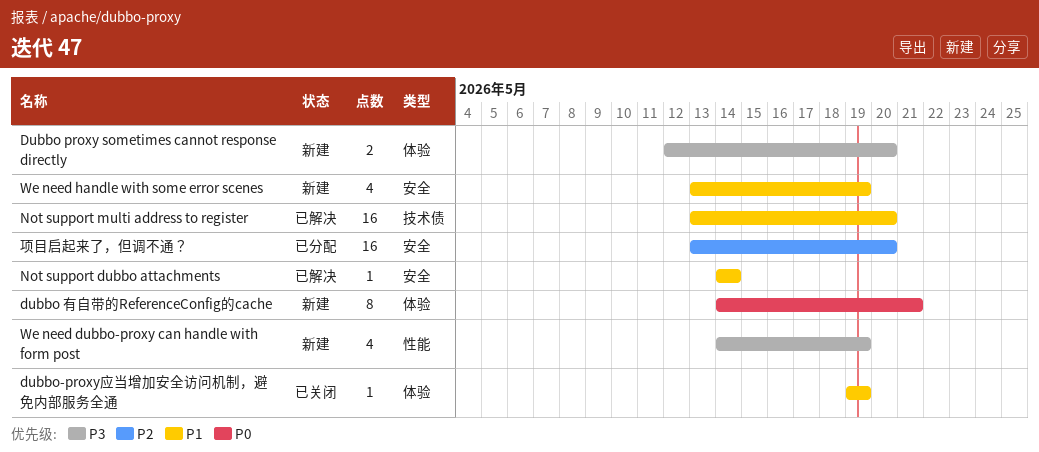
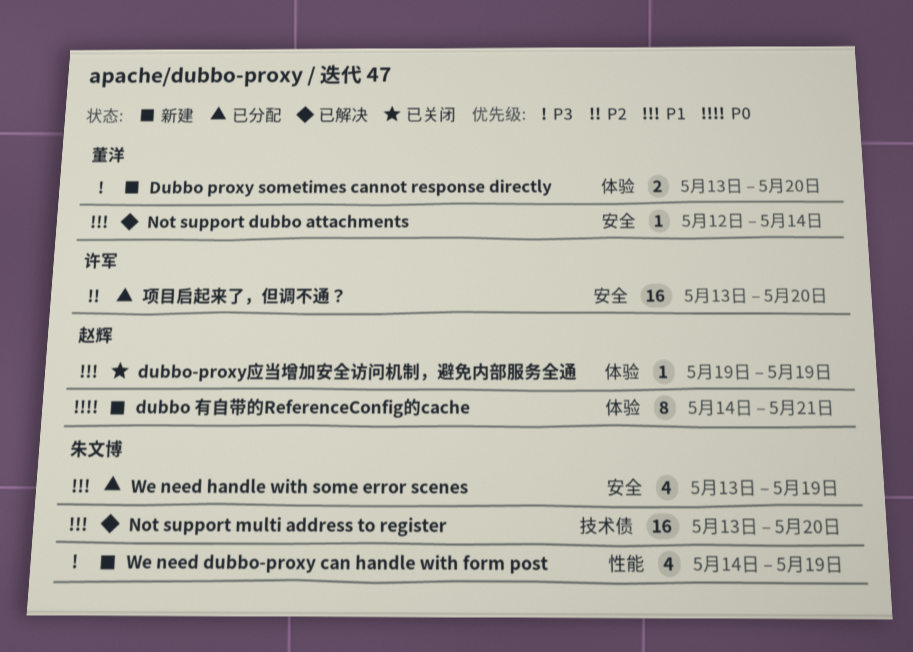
Dubbo proxy sometimes cannot response directly, start: May 12 -> May 13
Not support dubbo attachments, start: May 14 -> May 12
We need handle with some error scenes, status: 新建 -> 已分配

